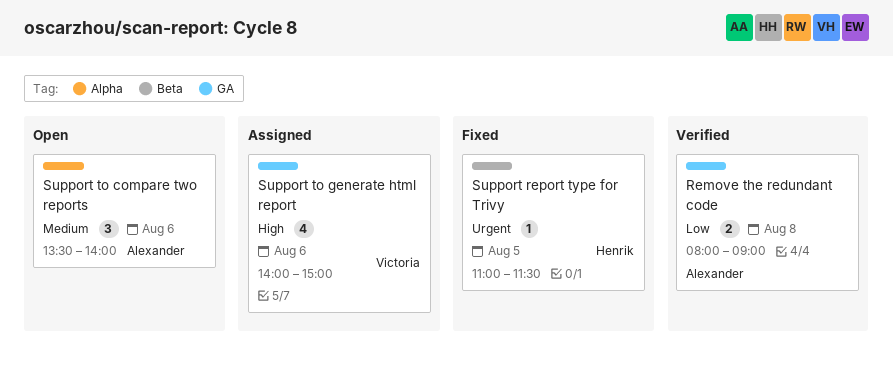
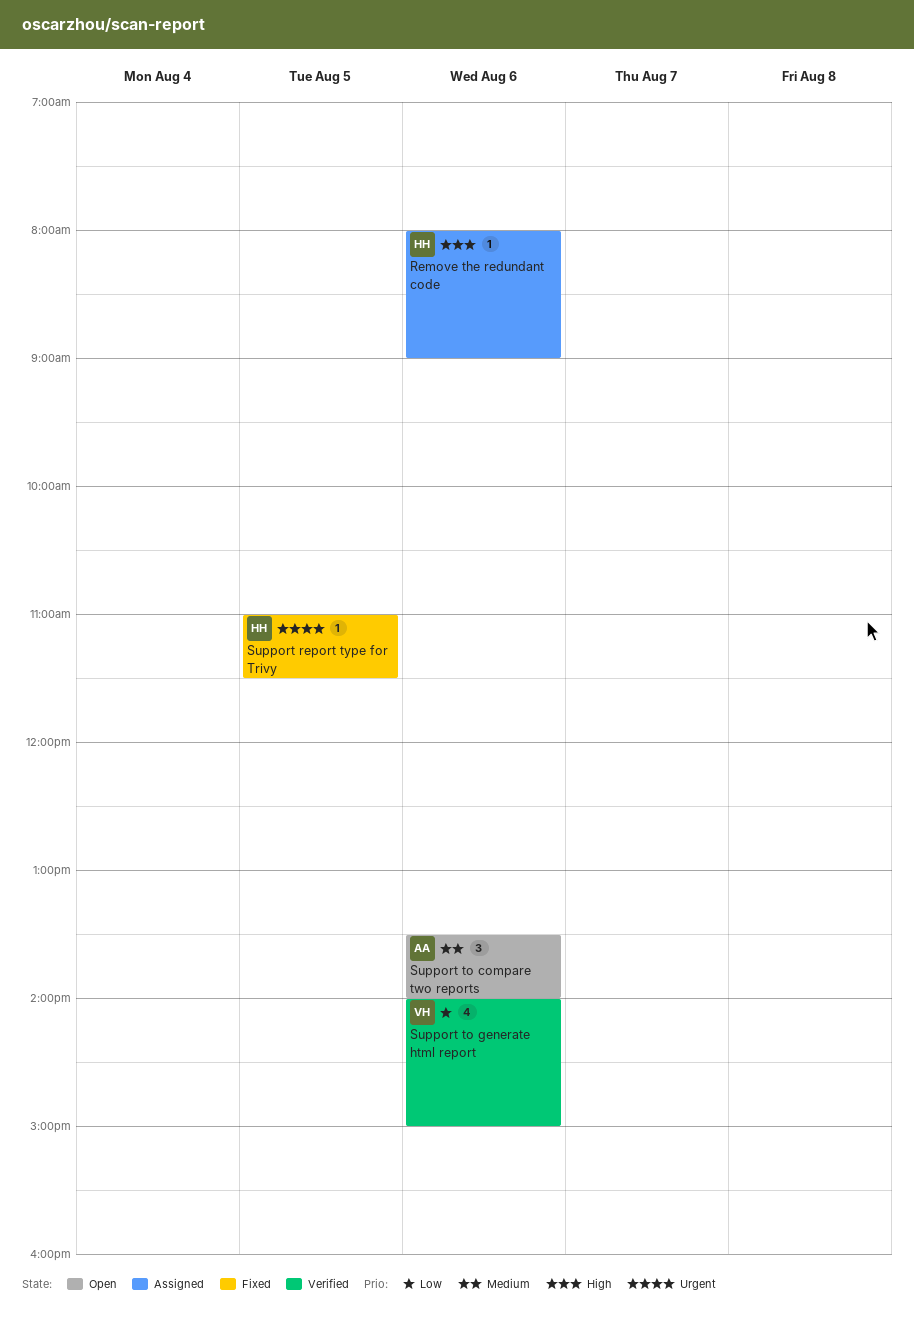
Remove the redundant code, status: Verified -> Assigned
Remove the redundant code, owner: Alexander -> Henrik
Remove the redundant code, priority: Low -> High
Remove the redundant code, estimate: 2 -> 1
Remove the redundant code, day: Aug 8 -> Aug 6
Support to generate html report, status: Assigned -> Verified
Support to generate html report, priority: High -> Low

